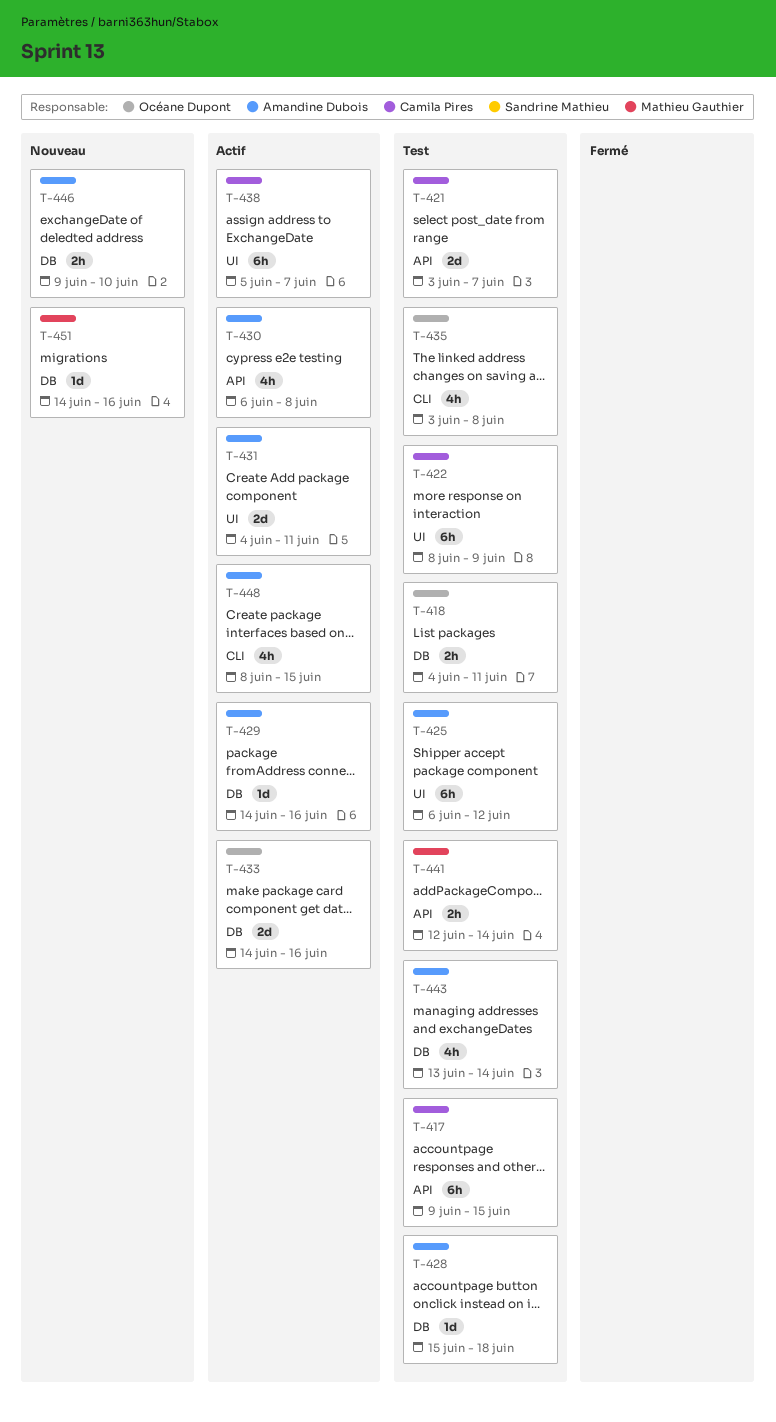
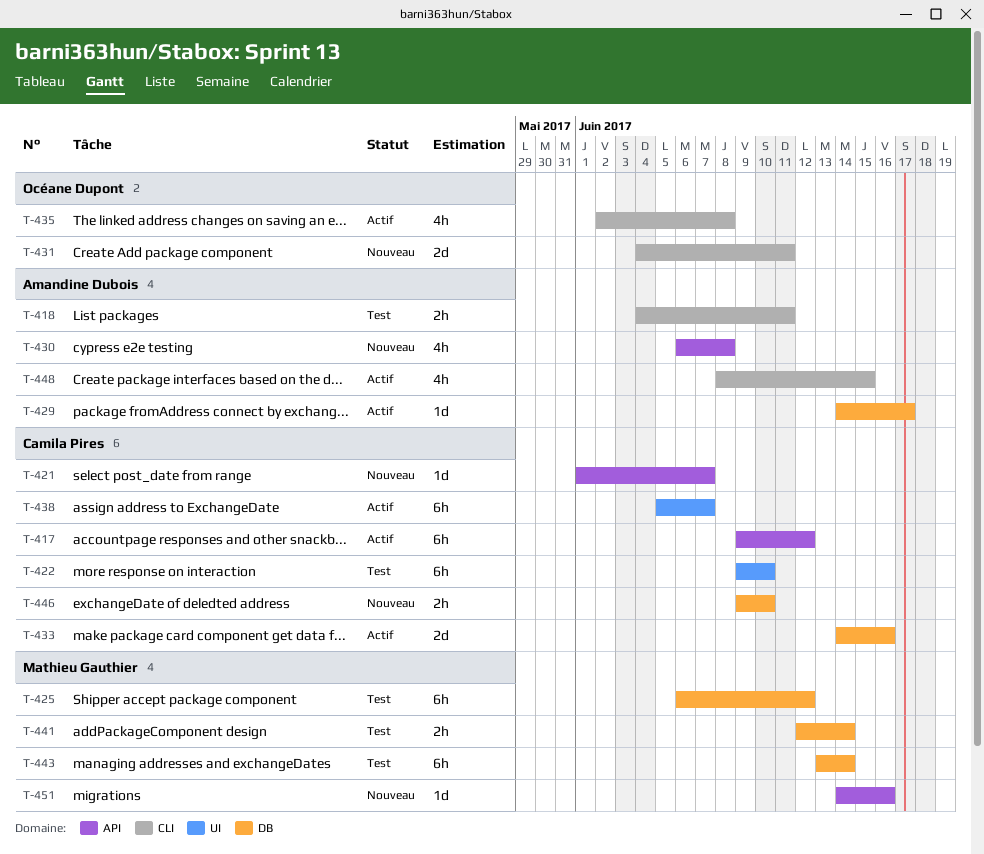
T-417, status: Test -> Actif
T-417, due: Jun 15 -> Jun 12
T-418, owner: Océane Dupont -> Amandine Dubois
T-418, label: DB -> CLI
T-421, status: Test -> Nouveau
T-421, estimate: 2d -> 1d
T-421, start: Jun 3 -> Jun 1
T-422, start: Jun 8 -> Jun 9
T-422, due: Jun 9 -> Jun 10
T-425, owner: Amandine Dubois -> Mathieu Gauthier
T-425, label: UI -> DB
T-428: present -> none
T-429, due: Jun 16 -> Jun 17
T-430, status: Actif -> Nouveau
T-431, status: Actif -> Nouveau
T-431, owner: Amandine Dubois -> Océane Dupont
T-431, label: UI -> CLI
T-433, owner: Océane Dupont -> Camila Pires
T-435, status: Test -> Actif
T-435, start: Jun 3 -> Jun 2
T-441, label: API -> DB
T-443, owner: Amandine Dubois -> Mathieu Gauthier
T-443, estimate: 4h -> 6h
T-446, owner: Amandine Dubois -> Camila Pires
T-451, label: DB -> API

